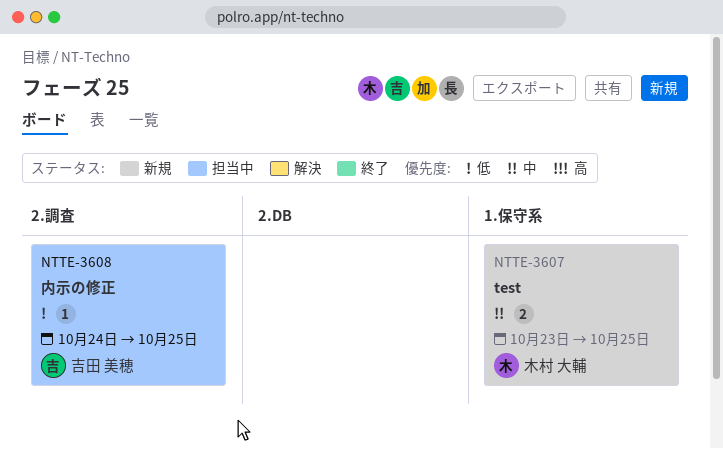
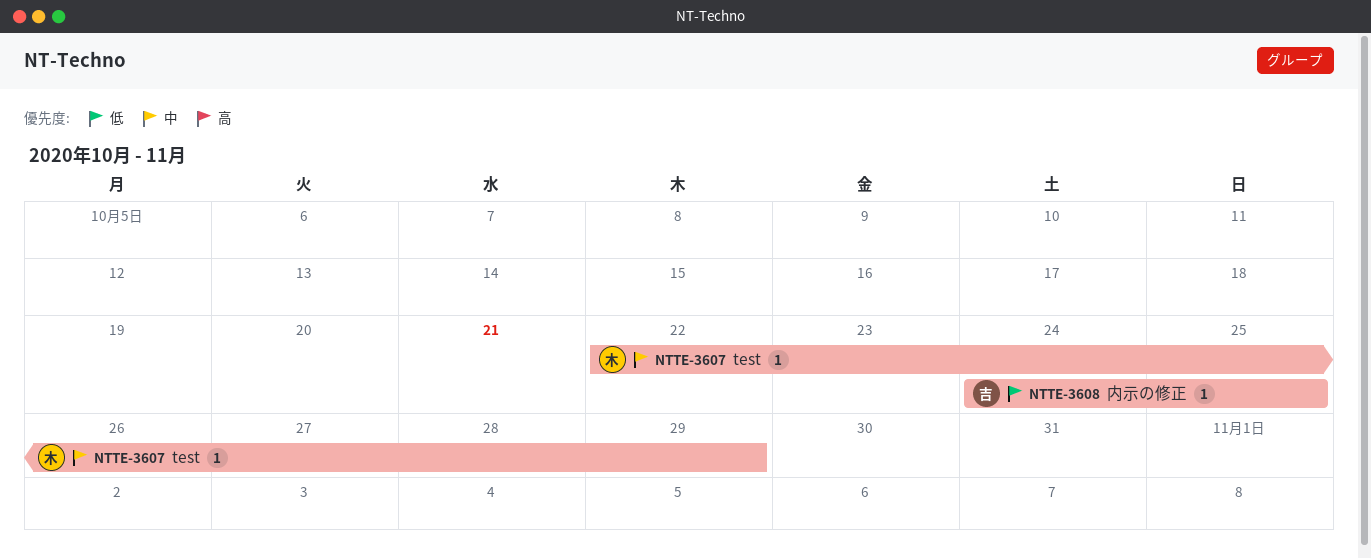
NTTE-3607, estimate: 2 -> 1
NTTE-3607, start: Oct 23 -> Oct 22
NTTE-3607, due: Oct 25 -> Oct 29

